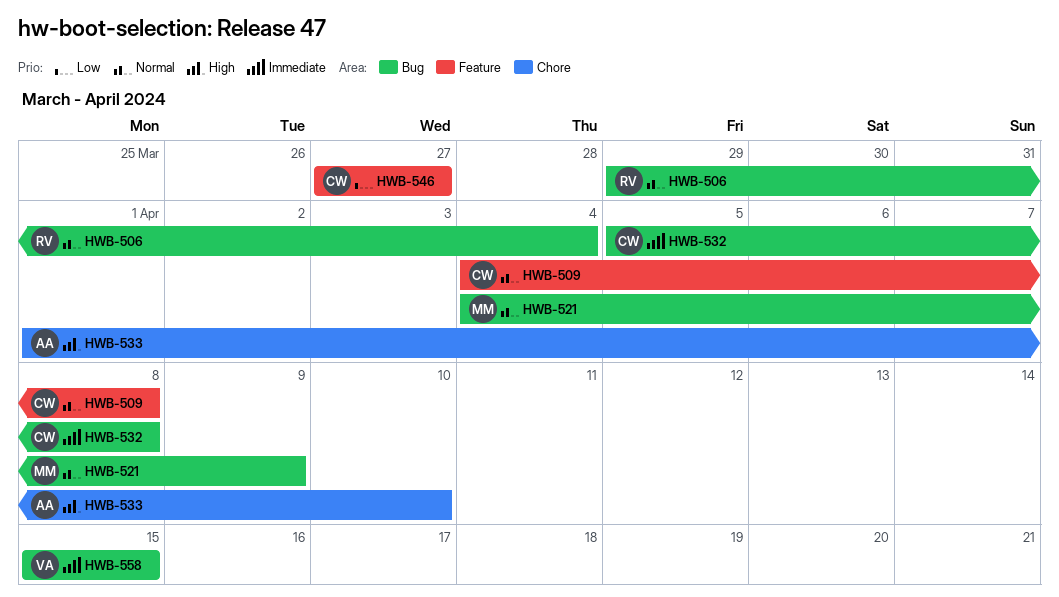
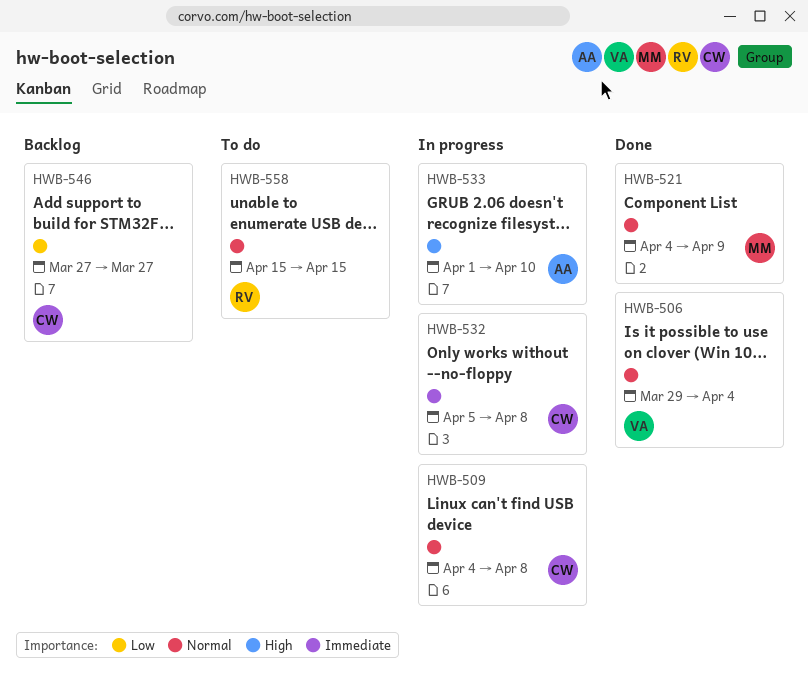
HWB-506, owner: RV -> VA
HWB-558, owner: VA -> RV
HWB-558, priority: Immediate -> Normal

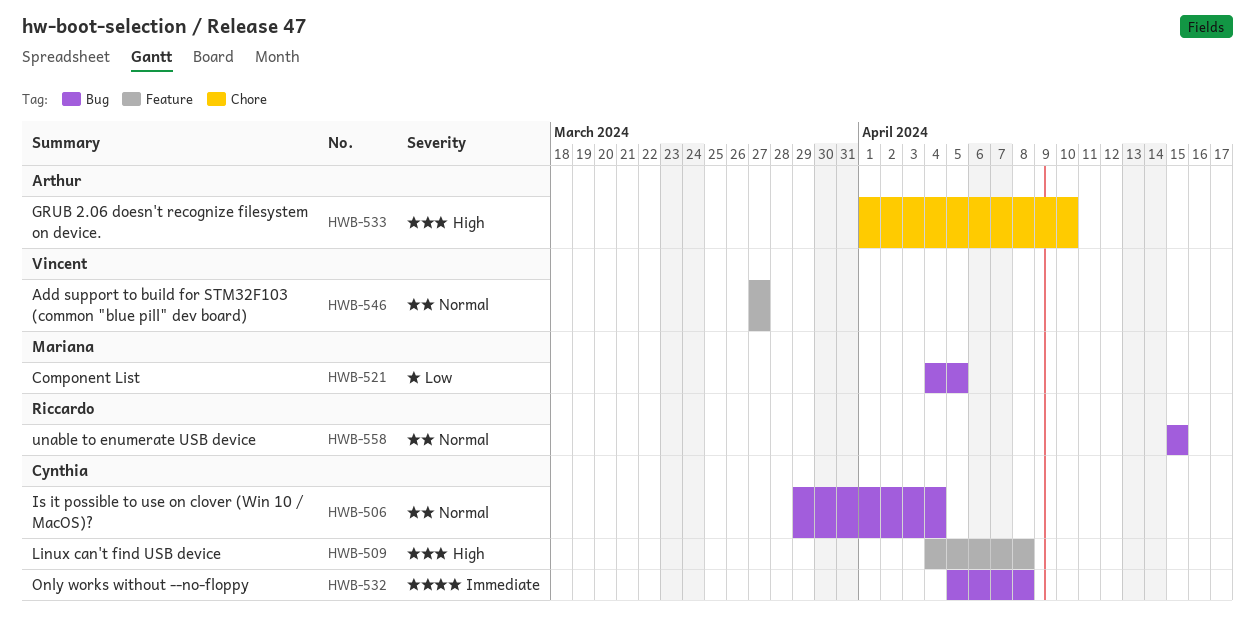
HWB-506, owner: Vincent -> Cynthia
HWB-509, priority: Normal -> High
HWB-521, priority: Normal -> Low
HWB-521, due: Apr 9 -> Apr 5
HWB-546, owner: Cynthia -> Vincent
HWB-546, priority: Low -> Normal

